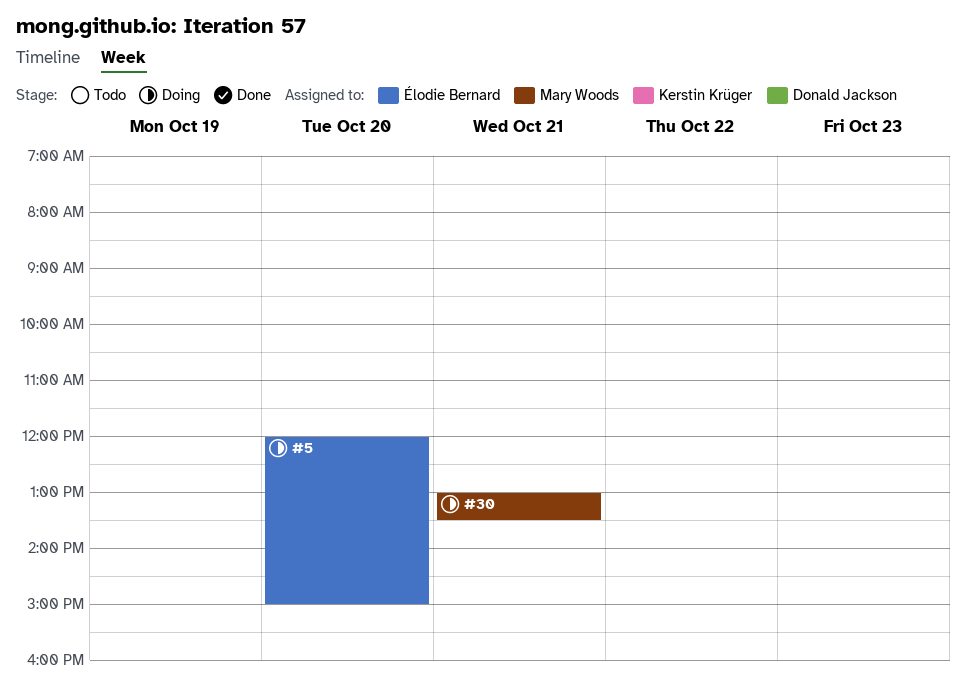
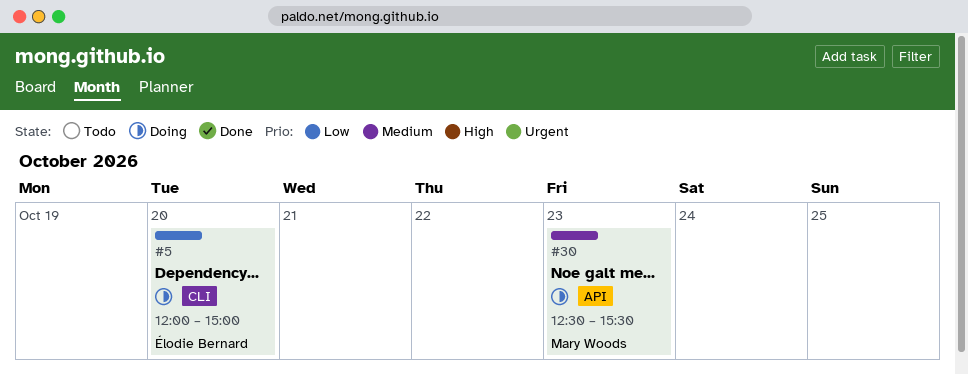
#30, day: Oct 21 -> Oct 23
#30, begins: 13:00 -> 12:30
#30, ends: 13:30 -> 15:30

